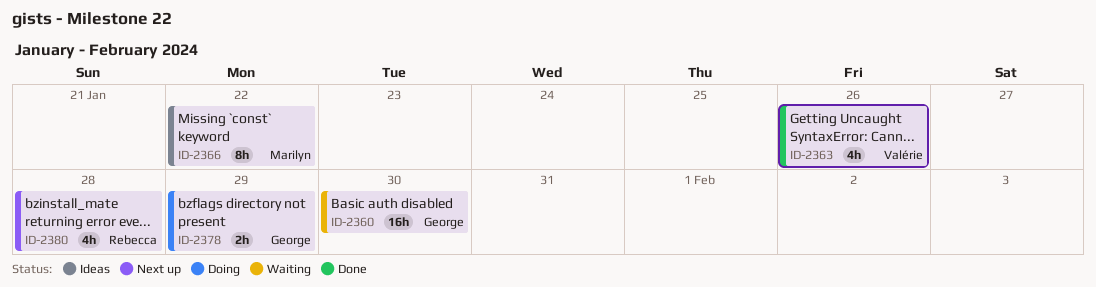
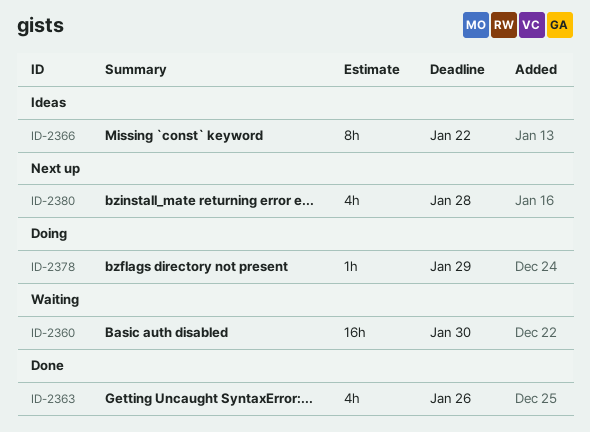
ID-2378, estimate: 2h -> 1h

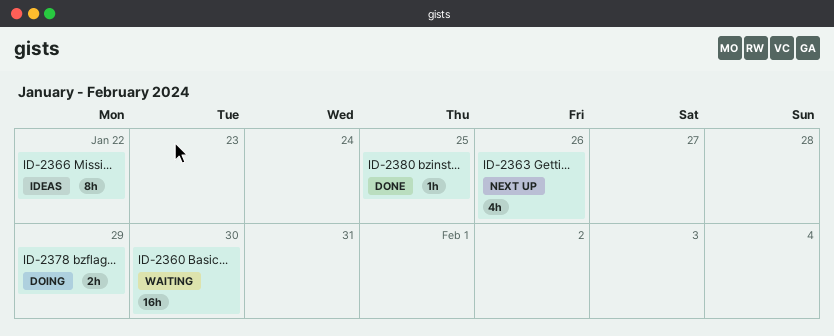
ID-2363, status: Done -> Next up
ID-2378, estimate: 1h -> 2h
ID-2380, status: Next up -> Done
ID-2380, estimate: 4h -> 1h
ID-2380, due: Jan 28 -> Jan 25

